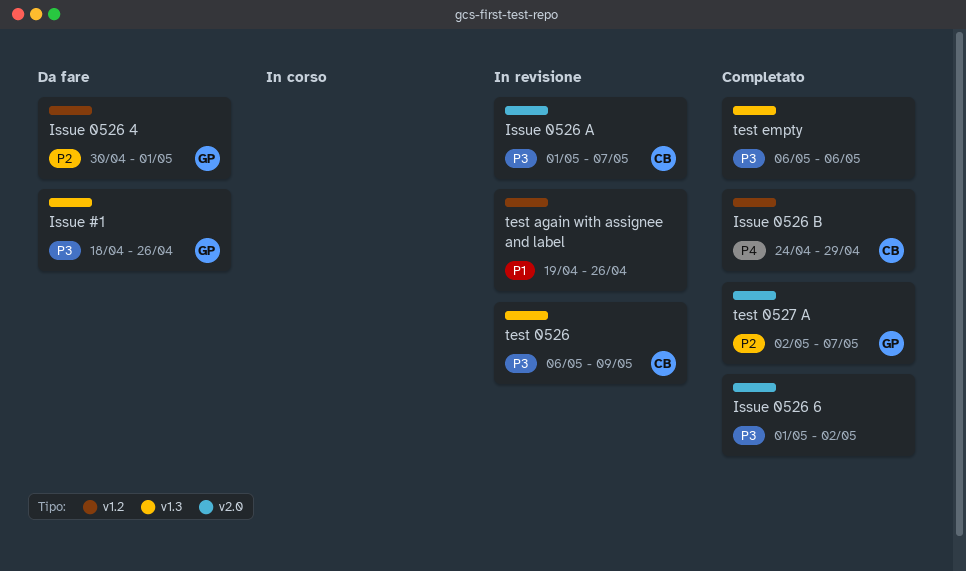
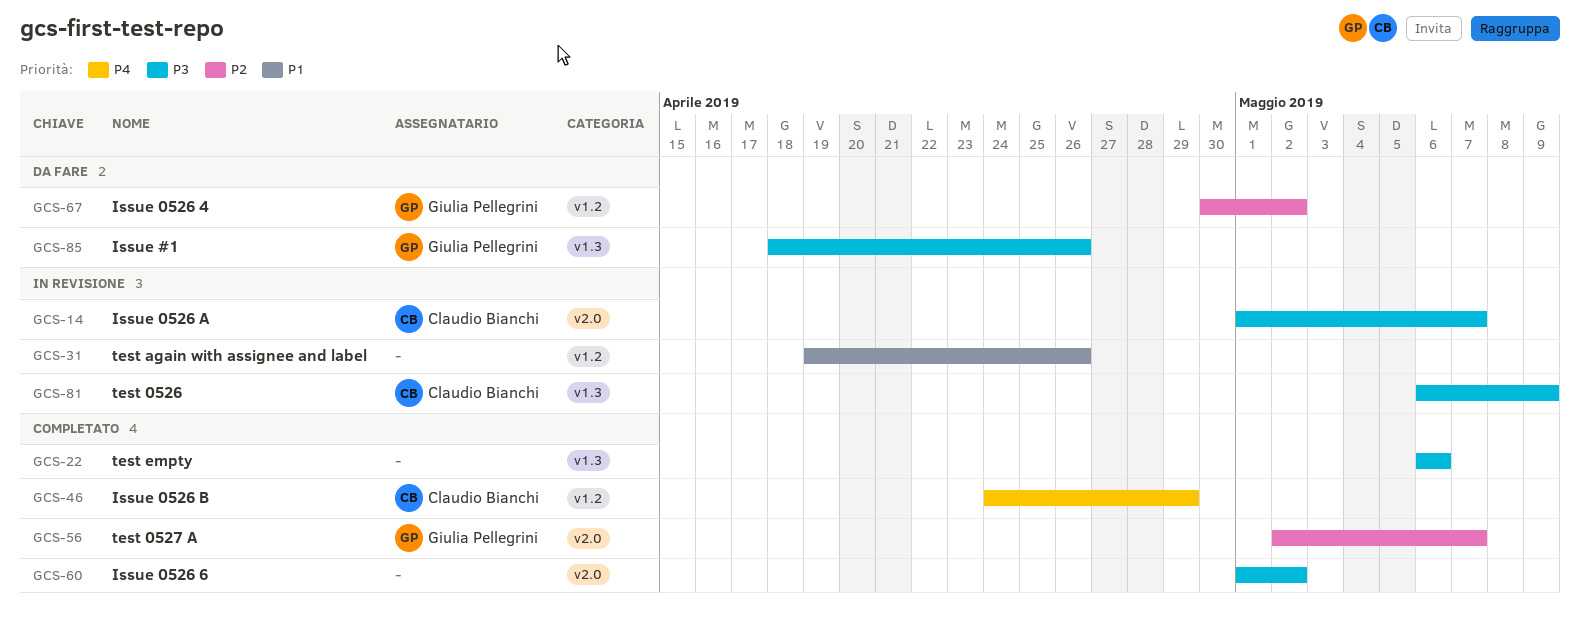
Issue 0526 4, due: May 1 -> May 2

